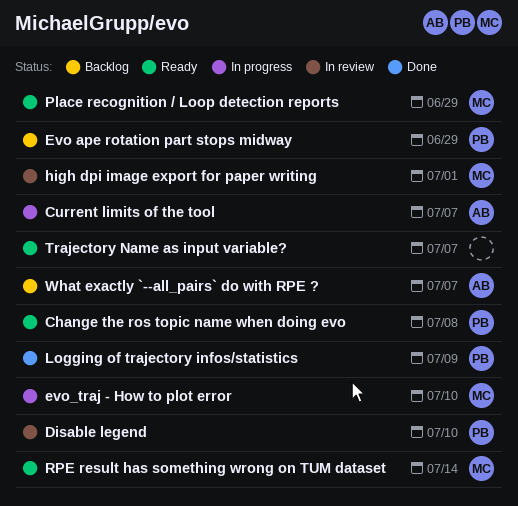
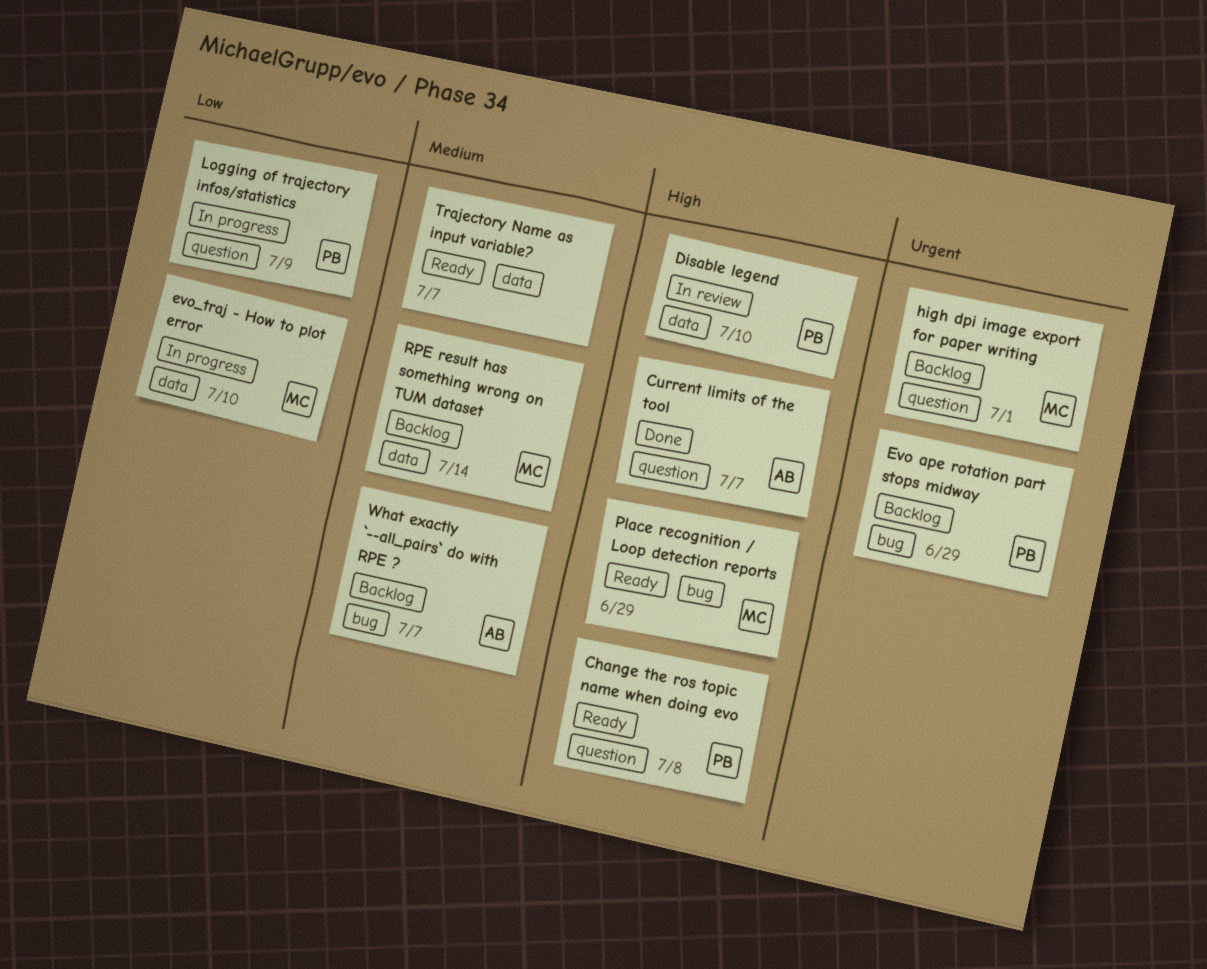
Current limits of the tool, status: In progress -> Done
high dpi image export for paper writing, status: In review -> Backlog
Logging of trajectory infos/statistics, status: Done -> In progress
RPE result has something wrong on TUM dataset, status: Ready -> Backlog

